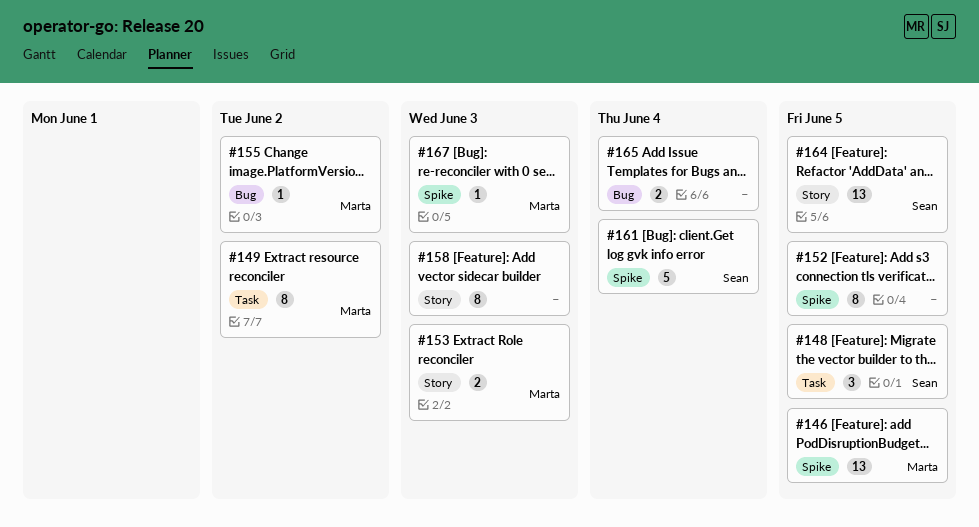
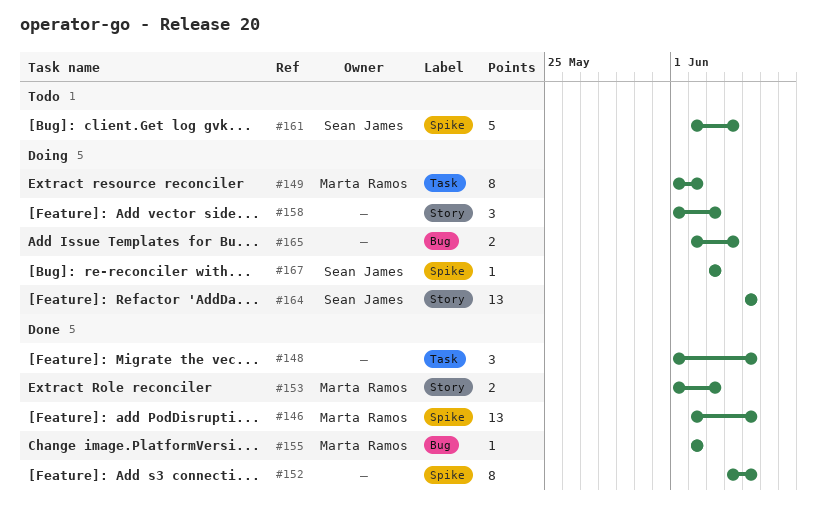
#148, owner: Sean James -> none
#158, estimate: 8 -> 3
#167, owner: Marta Ramos -> Sean James

